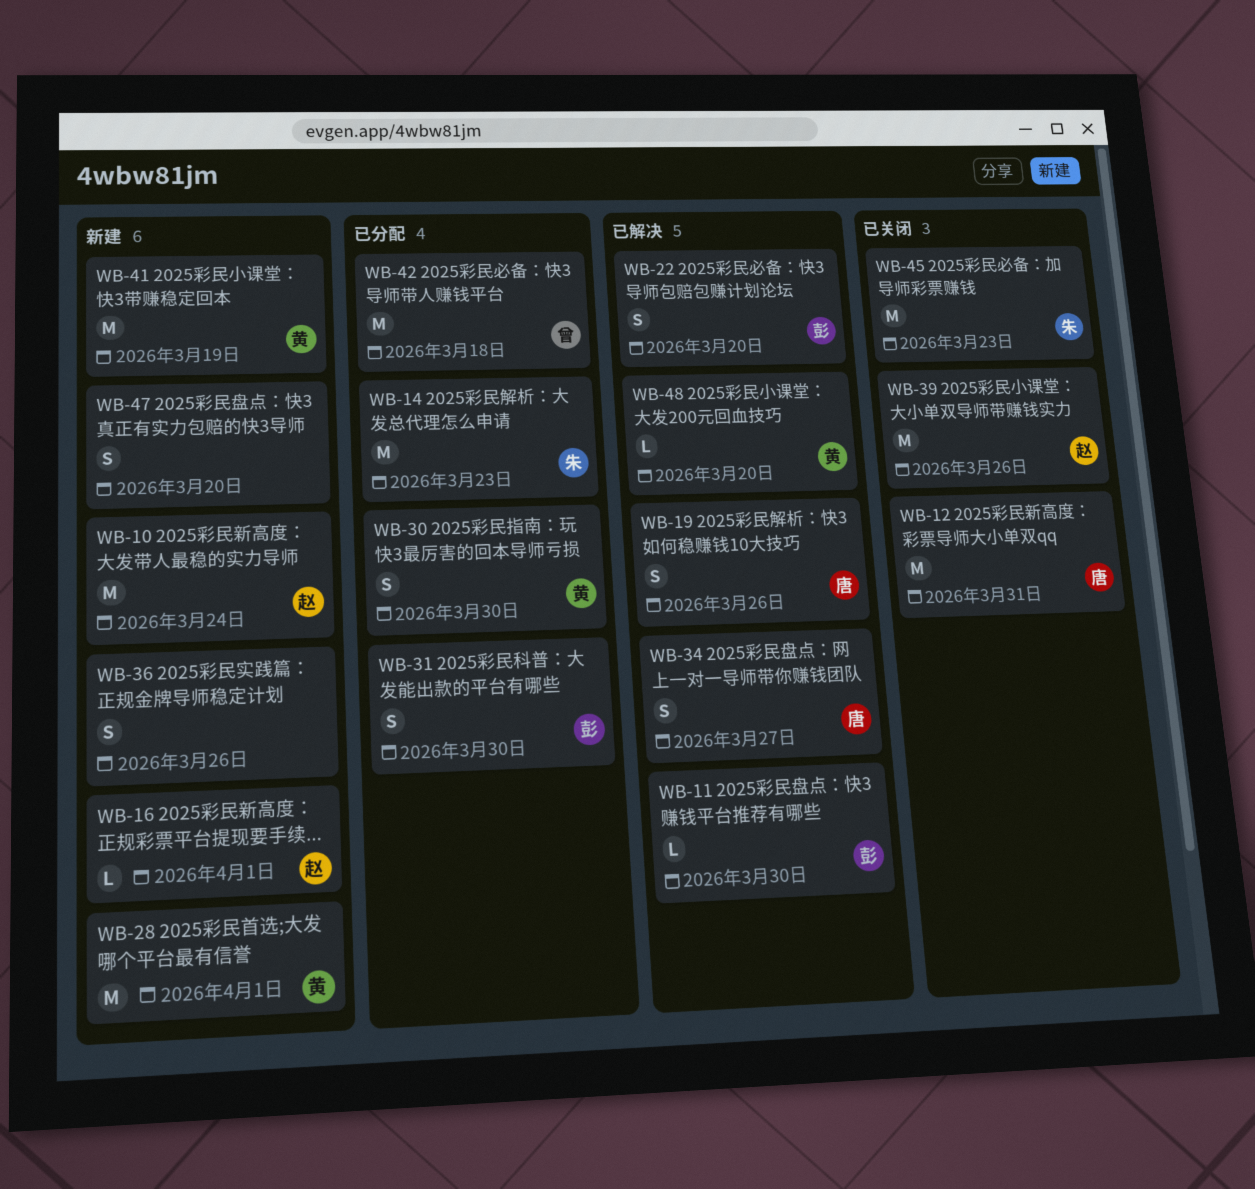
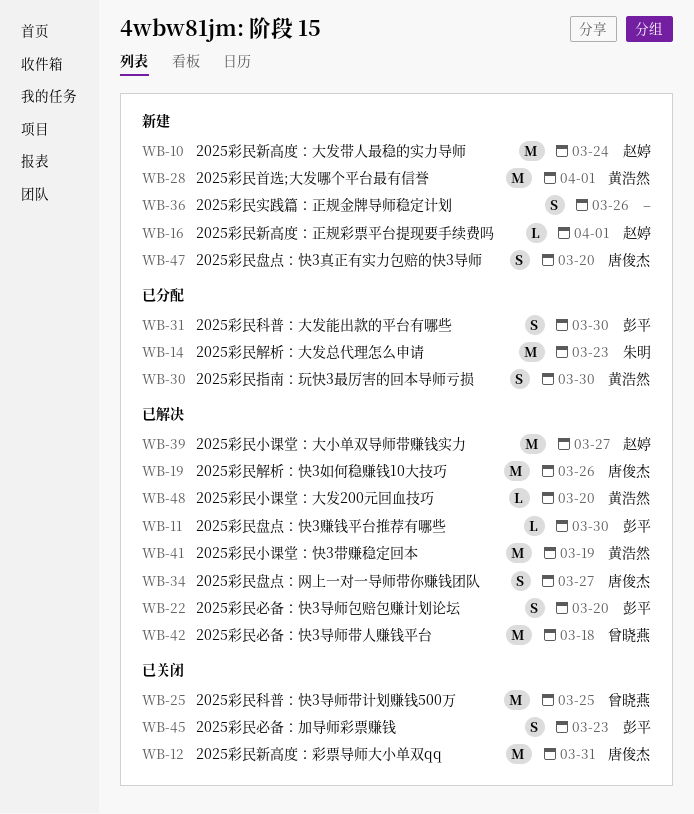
WB-19, estimate: S -> M
WB-25: none -> present
WB-39, status: 已关闭 -> 已解决
WB-39, due: Mar 26 -> Mar 27
WB-41, status: 新建 -> 已解决
WB-42, status: 已分配 -> 已解决
WB-45, owner: 朱明 -> 彭平
WB-45, estimate: M -> S
WB-47, owner: none -> 唐俊杰

